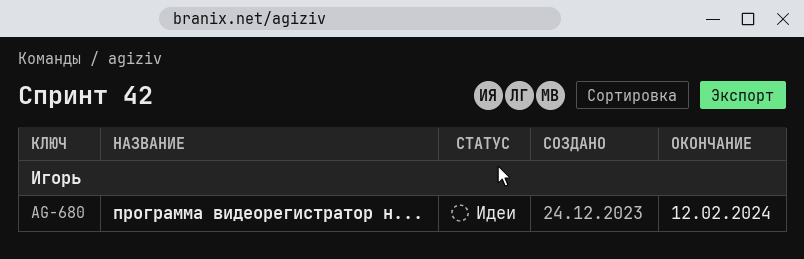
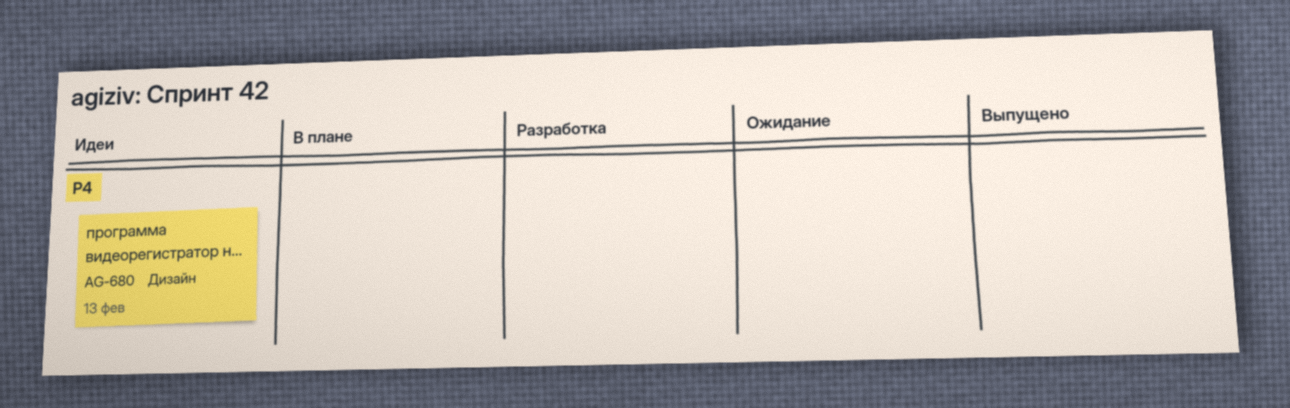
AG-680, due: Feb 12 -> Feb 13

